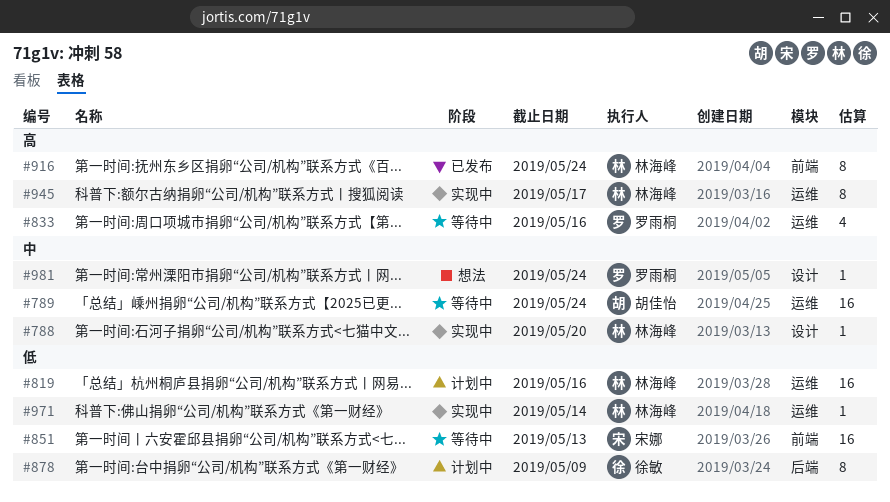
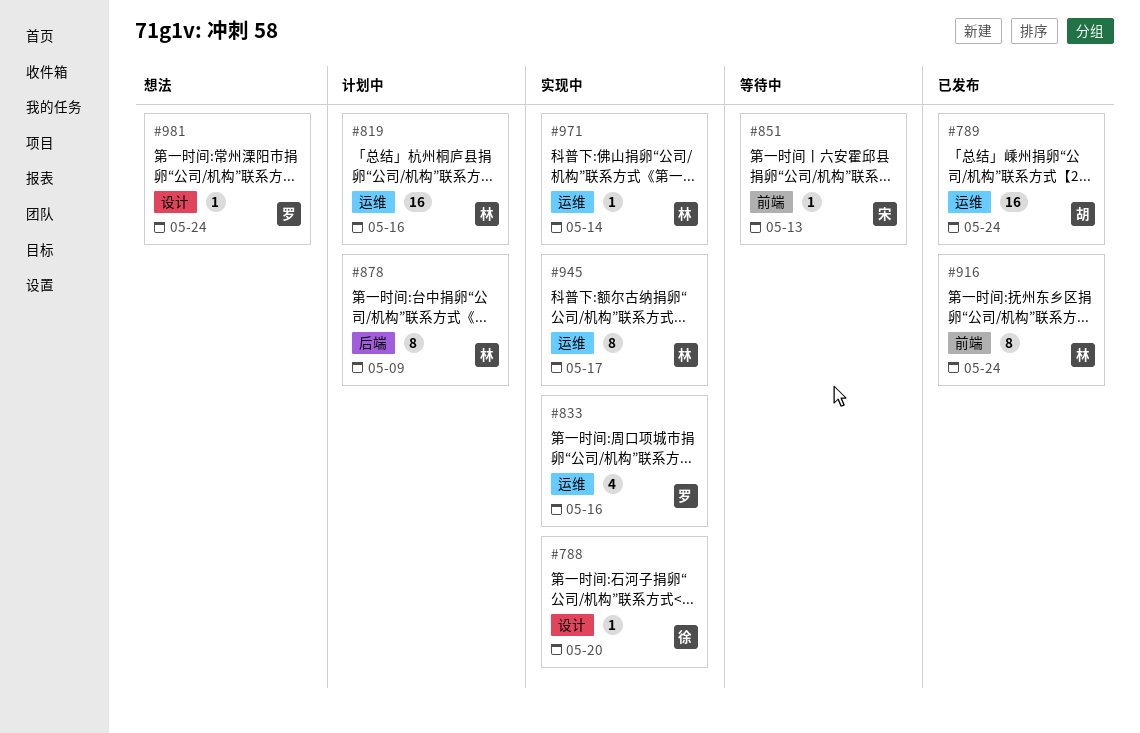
#788, owner: 林海峰 -> 徐敏
#789, status: 等待中 -> 已发布
#833, status: 等待中 -> 实现中
#851, estimate: 16 -> 1
#878, owner: 徐敏 -> 林海峰

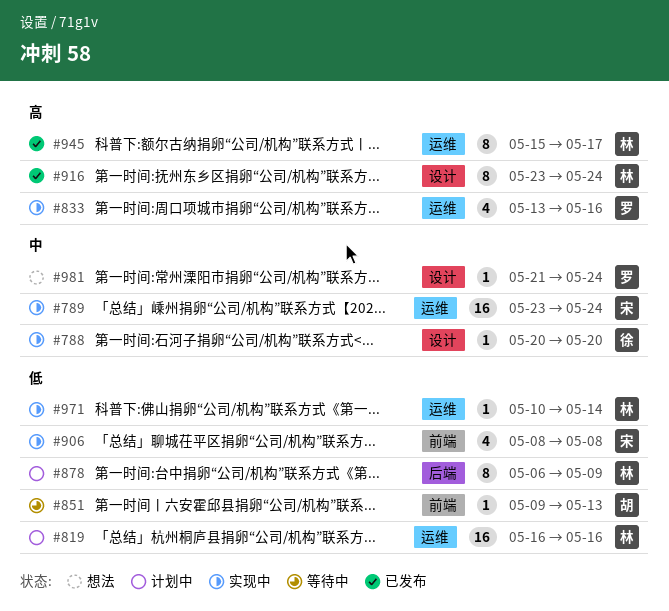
#789, status: 已发布 -> 实现中
#789, owner: 胡 -> 宋
#851, owner: 宋 -> 胡
#906: none -> present
#916, label: 前端 -> 设计
#945, status: 实现中 -> 已发布

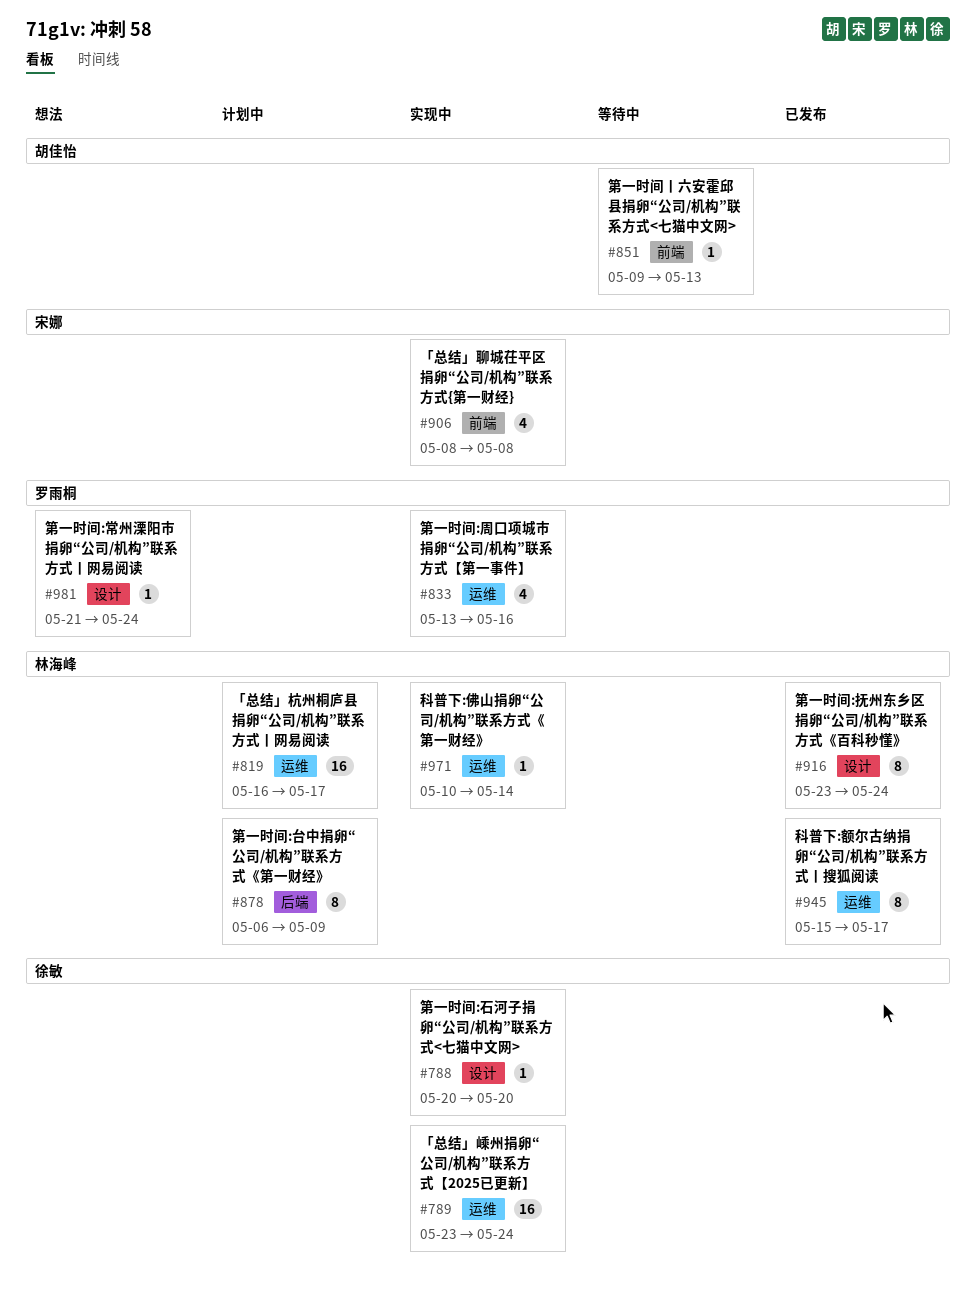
#789, owner: 宋娜 -> 徐敏
#819, due: May 16 -> May 17

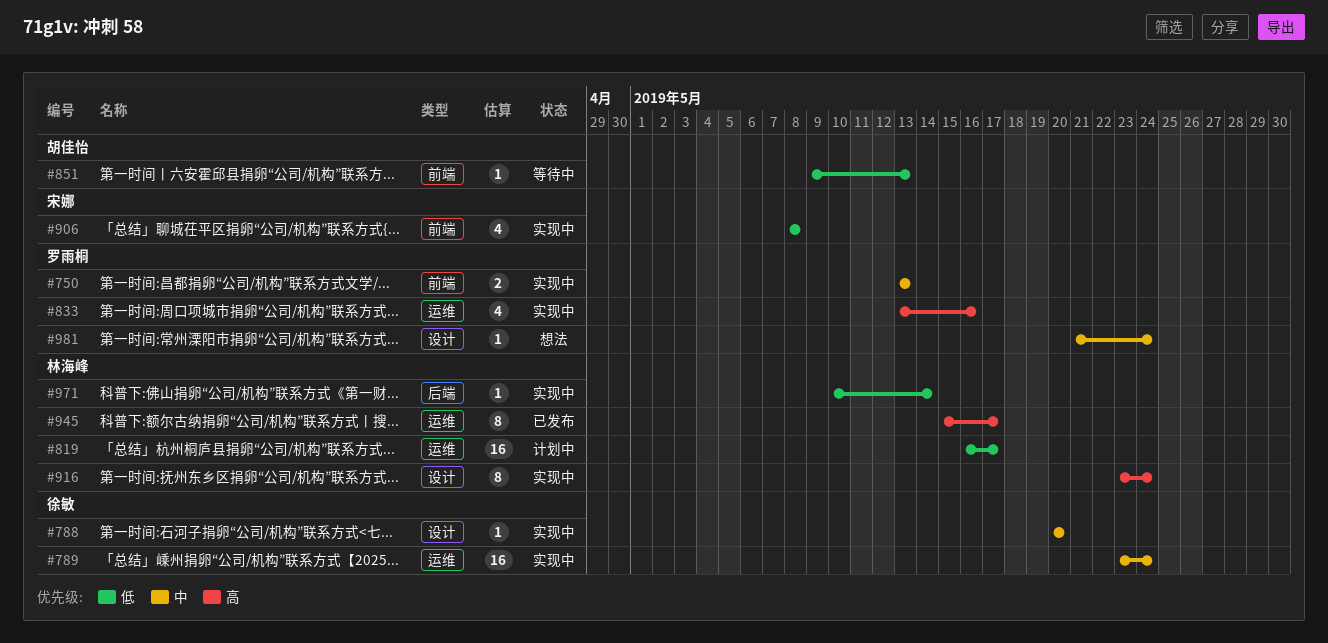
#750: none -> present
#878: present -> none
#916, status: 已发布 -> 实现中
#971, label: 运维 -> 后端

